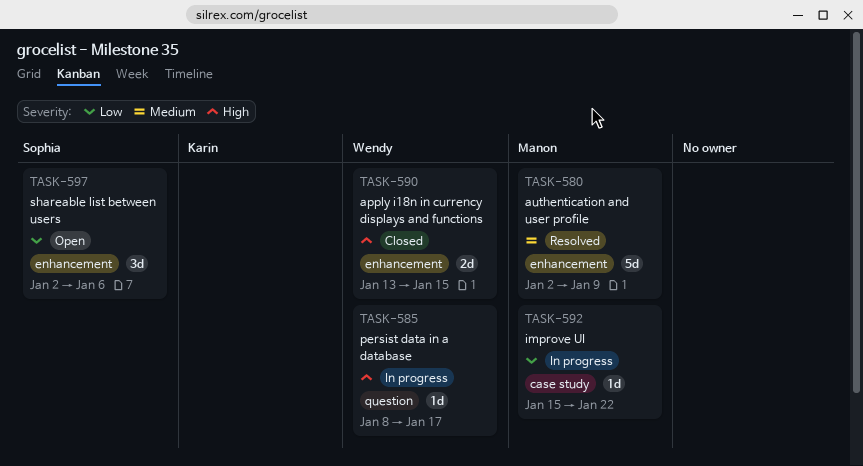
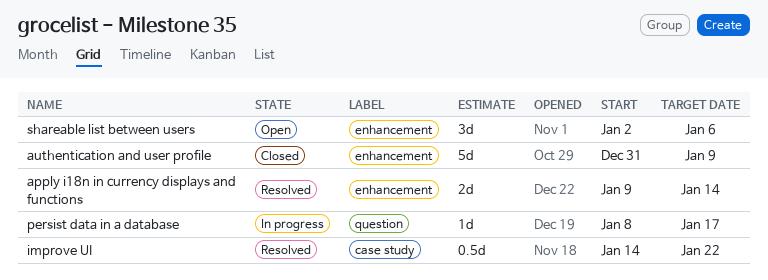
apply i18n in currency displays and functions, status: Closed -> Resolved
apply i18n in currency displays and functions, start: Jan 13 -> Jan 9
apply i18n in currency displays and functions, due: Jan 15 -> Jan 14
authentication and user profile, status: Resolved -> Closed
authentication and user profile, start: Jan 2 -> Dec 31
improve UI, status: In progress -> Resolved
improve UI, estimate: 1d -> 0.5d
improve UI, start: Jan 15 -> Jan 14

